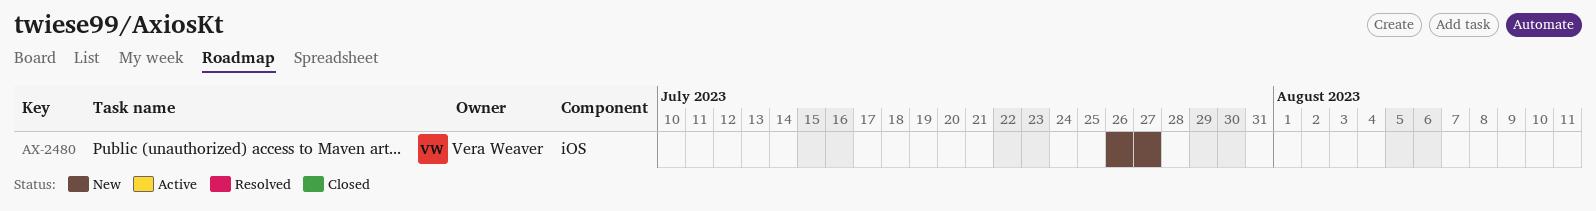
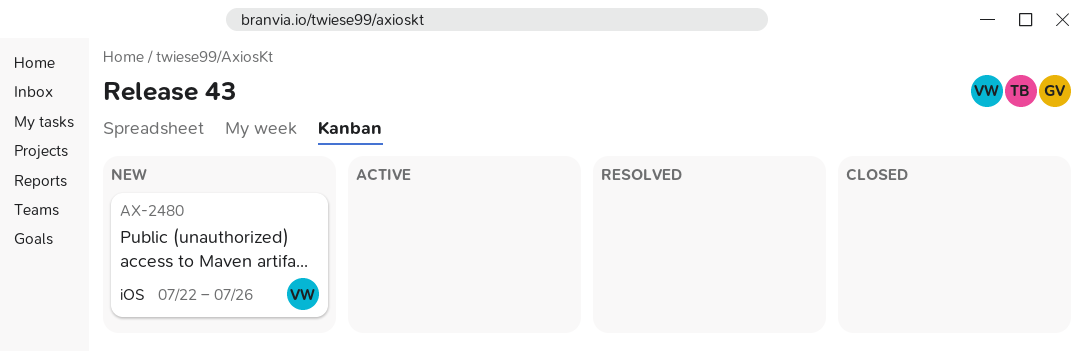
AX-2480, start: Jul 26 -> Jul 22
AX-2480, due: Jul 27 -> Jul 26

